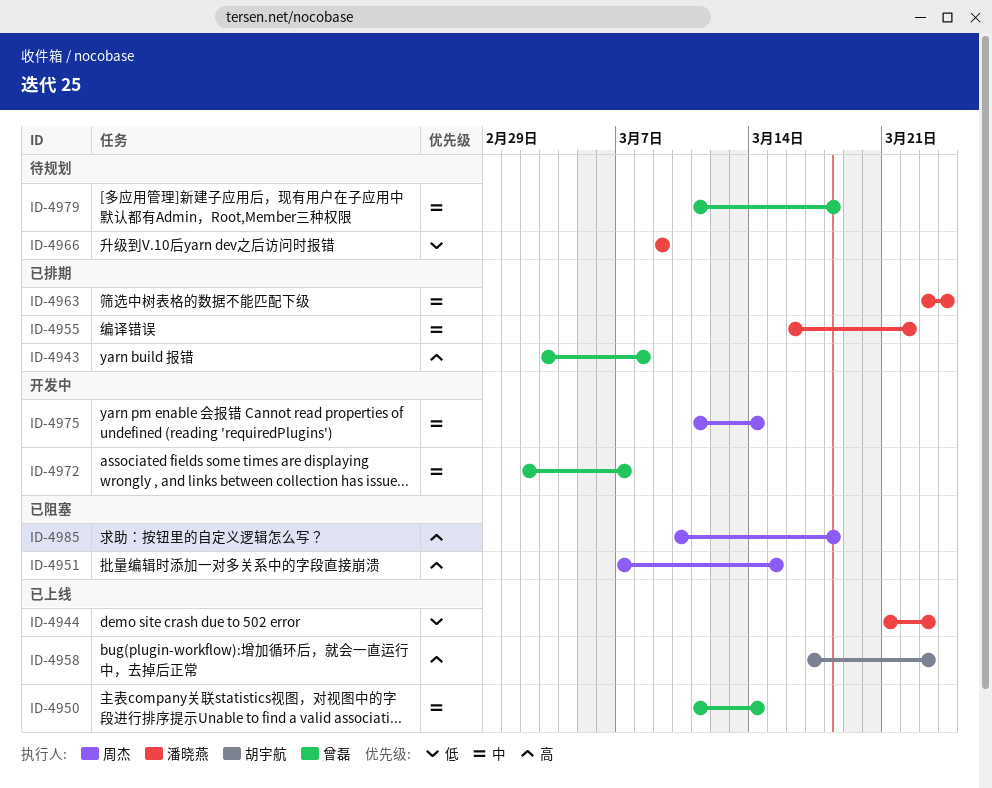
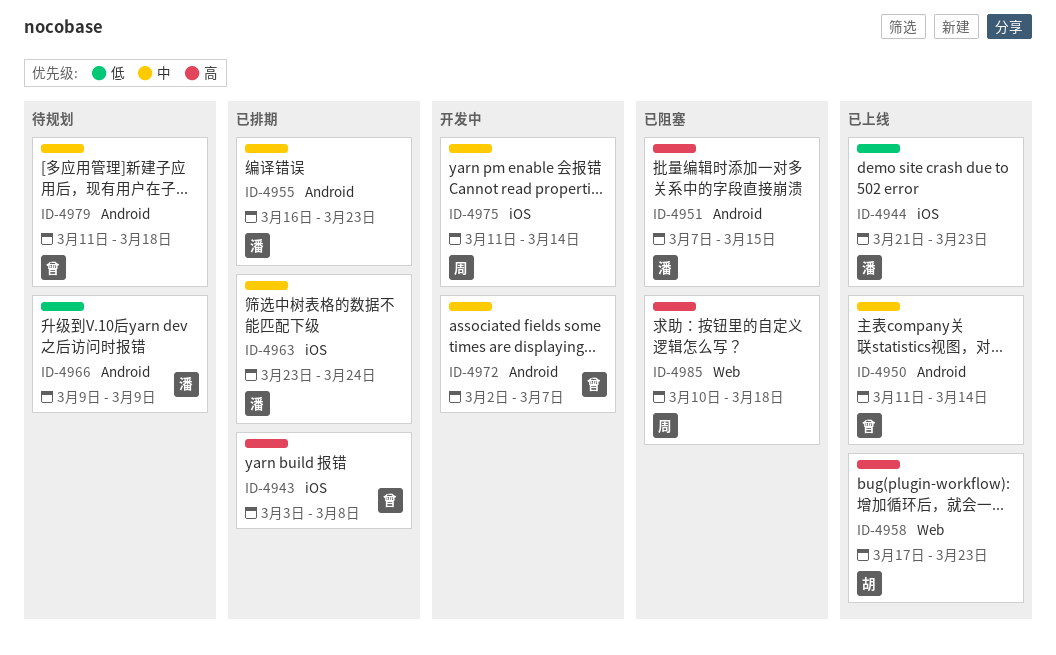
ID-4951, owner: 周杰 -> 潘晓燕
ID-4955, due: Mar 22 -> Mar 23

